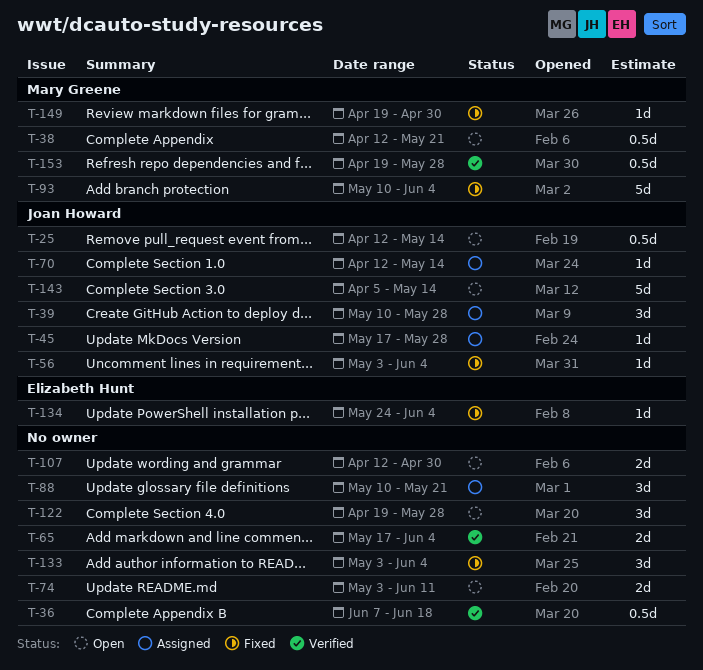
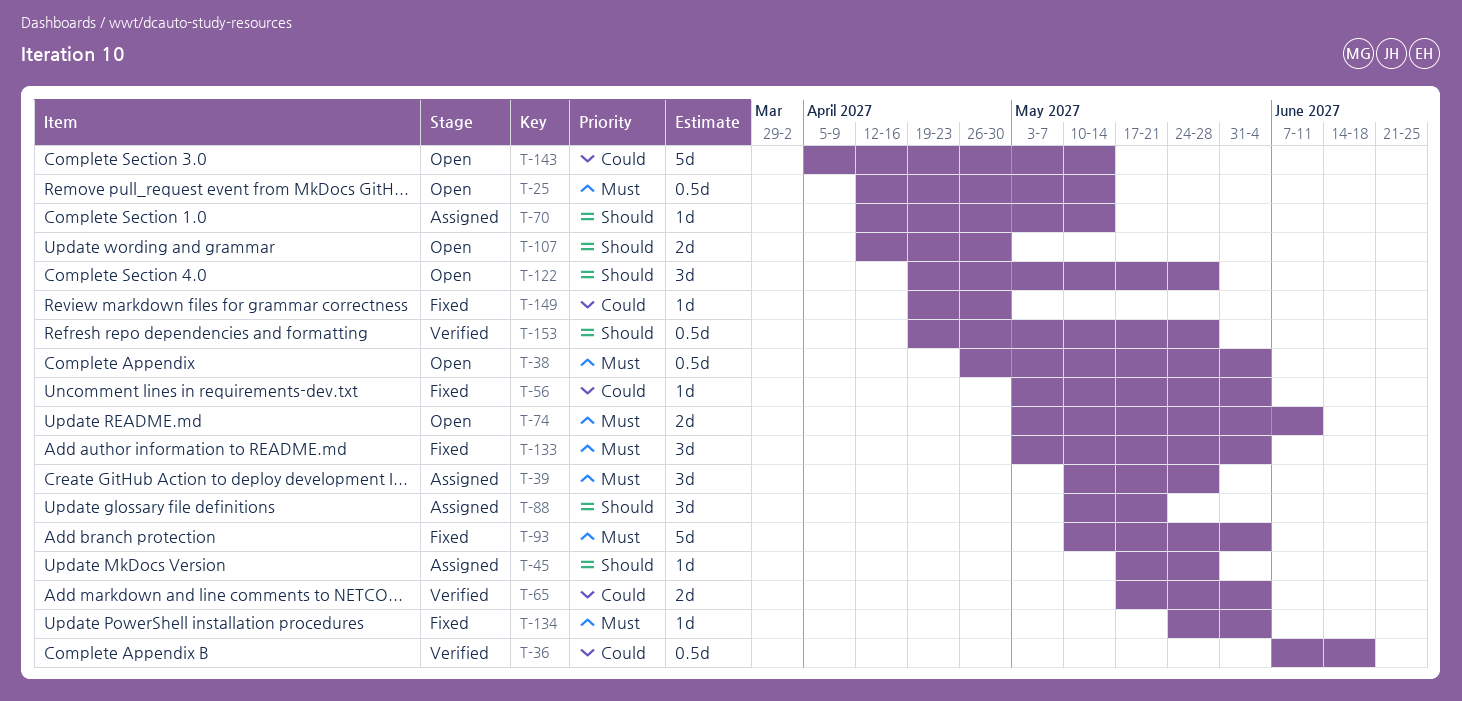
T-38, start: Apr 12 -> Apr 26
T-38, due: May 21 -> Jun 4

